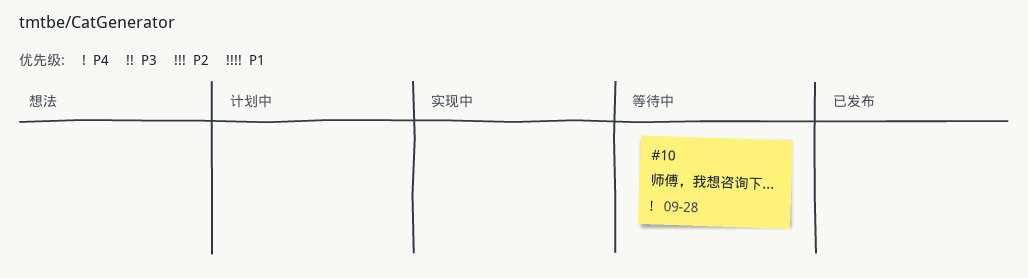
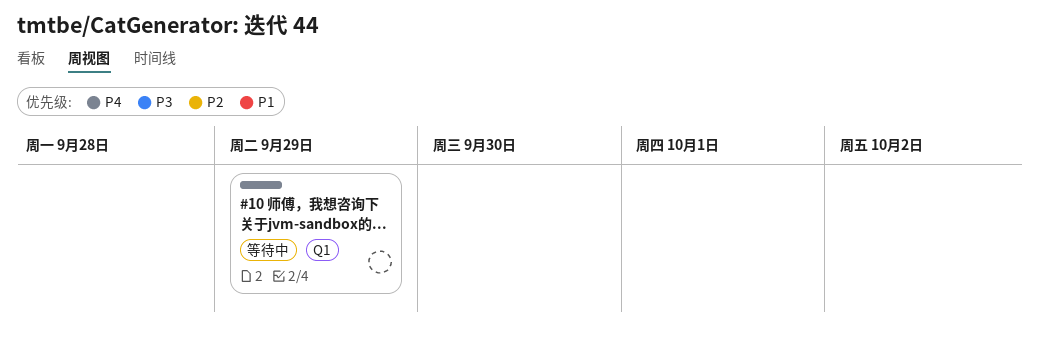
#10, due: Sep 28 -> Sep 29

